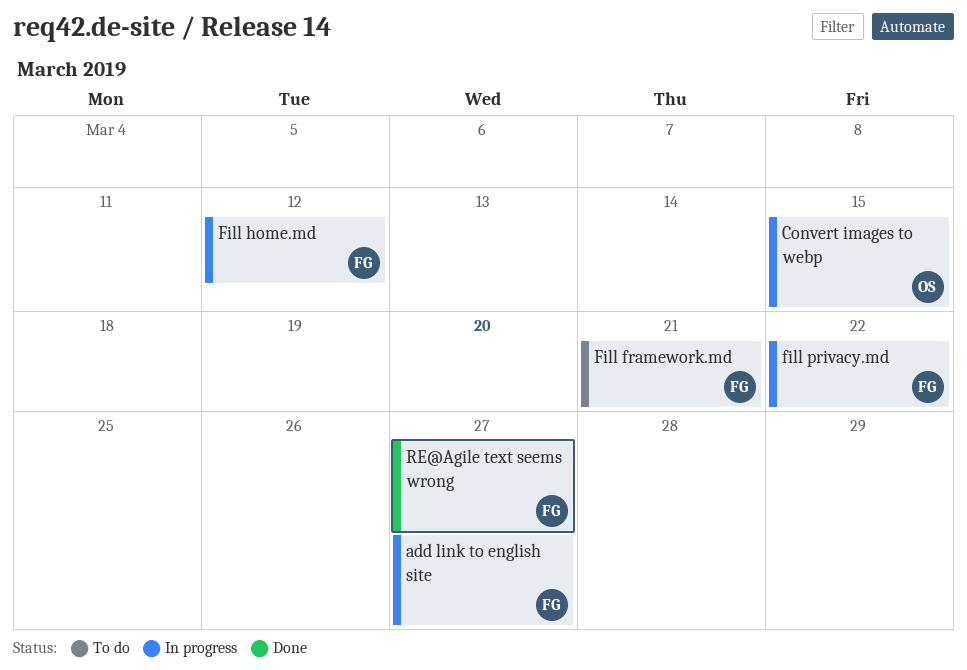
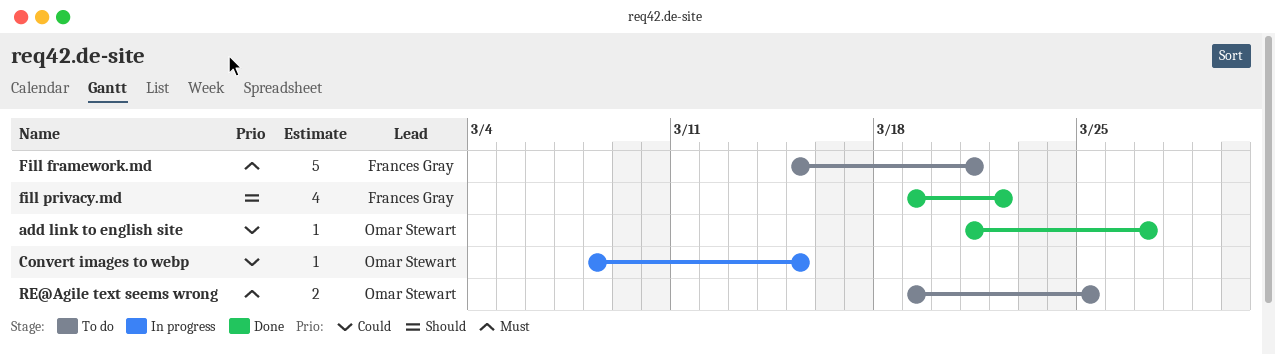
add link to english site, status: In progress -> Done
add link to english site, owner: Frances Gray -> Omar Stewart
Fill home.md: present -> none
fill privacy.md, status: In progress -> Done
RE@Agile text seems wrong, status: Done -> To do
RE@Agile text seems wrong, owner: Frances Gray -> Omar Stewart
RE@Agile text seems wrong, due: Mar 27 -> Mar 25

